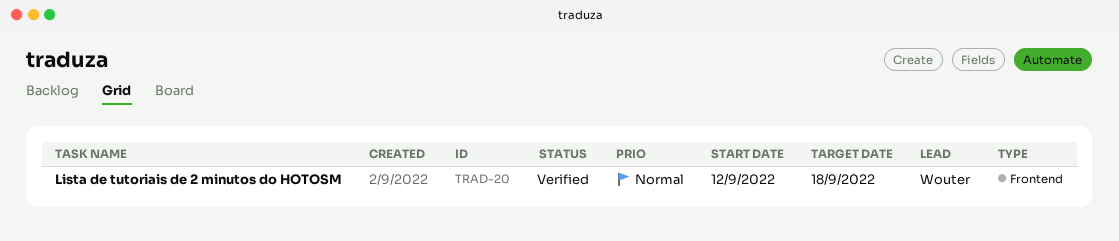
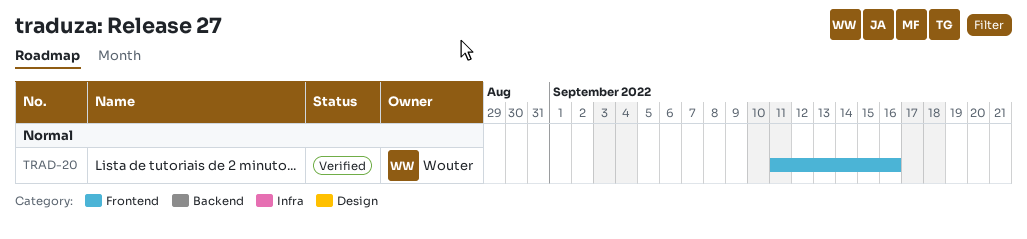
TRAD-20, start: Sep 12 -> Sep 11
TRAD-20, due: Sep 18 -> Sep 16

